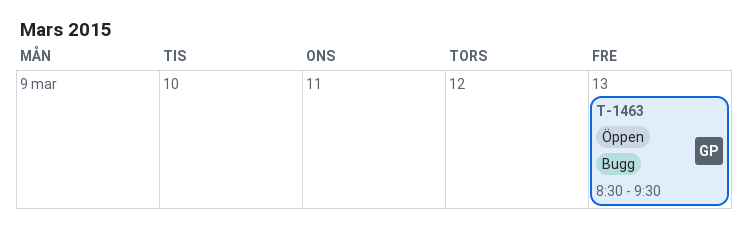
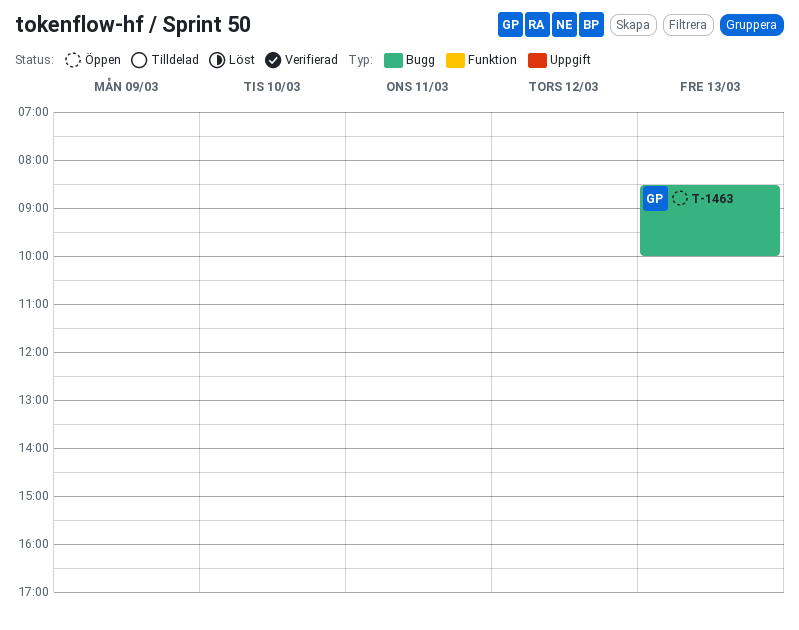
T-1463, ends: 09:30 -> 10:00

